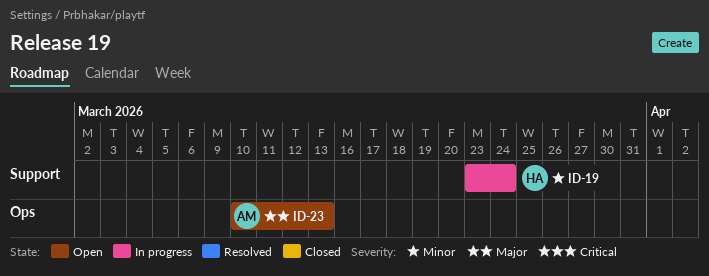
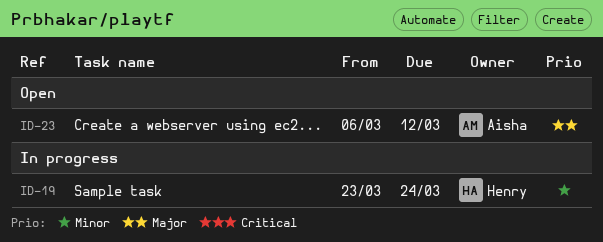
ID-23, start: Mar 10 -> Mar 6
ID-23, due: Mar 13 -> Mar 12

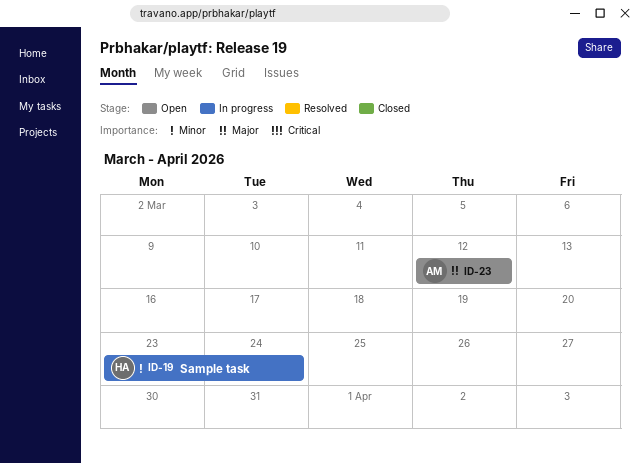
ID-23, start: Mar 6 -> Mar 12

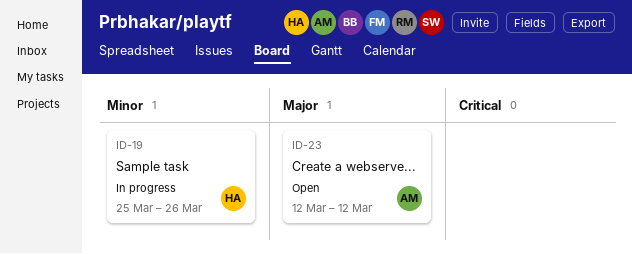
ID-19, start: Mar 23 -> Mar 25
ID-19, due: Mar 24 -> Mar 26

